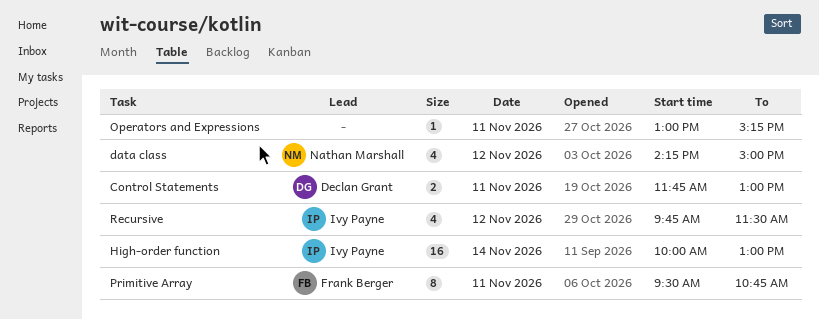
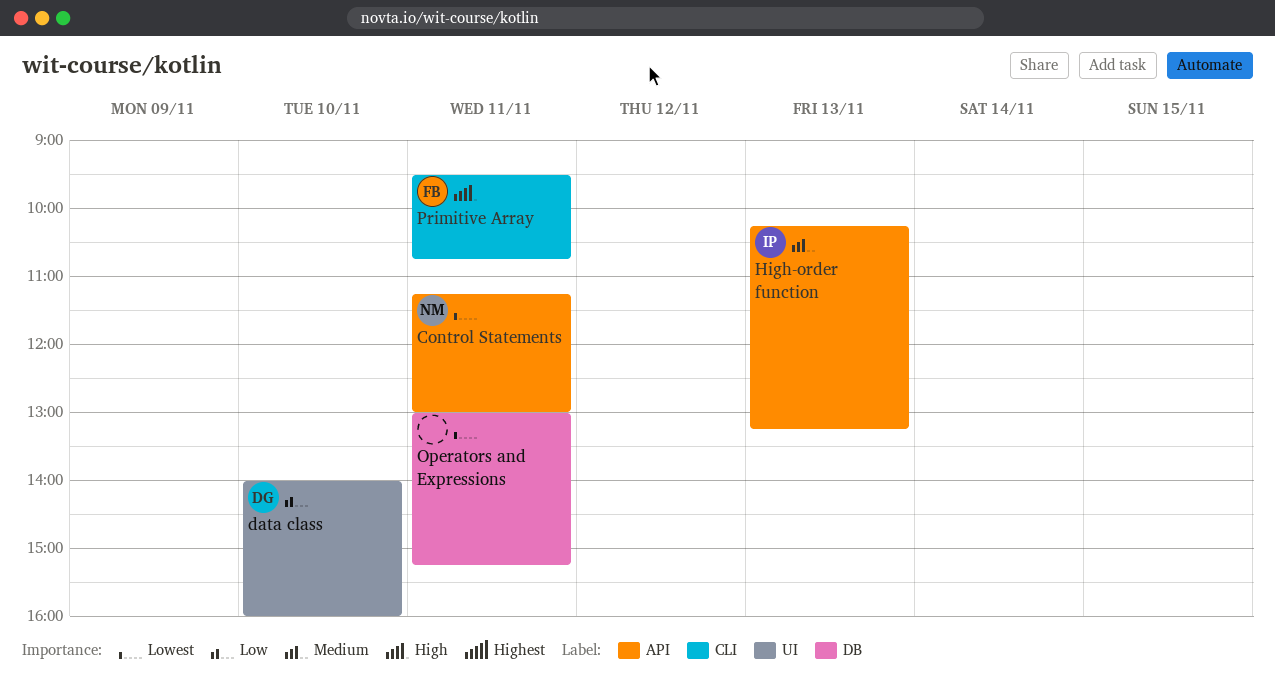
Control Statements, owner: Declan Grant -> Nathan Marshall
Control Statements, begins: 11:45 -> 11:15
data class, owner: Nathan Marshall -> Declan Grant
data class, day: Nov 12 -> Nov 10
data class, begins: 14:15 -> 14:00
data class, ends: 15:00 -> 16:00
High-order function, day: Nov 14 -> Nov 13
High-order function, begins: 10:00 -> 10:15
High-order function, ends: 13:00 -> 13:15
Recursive: present -> none

